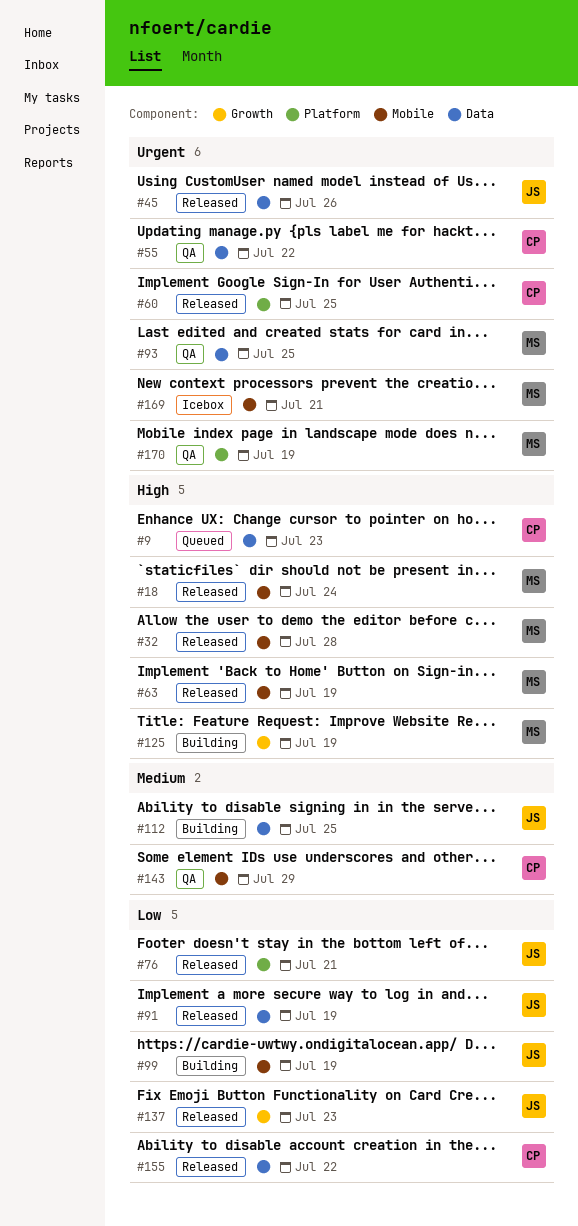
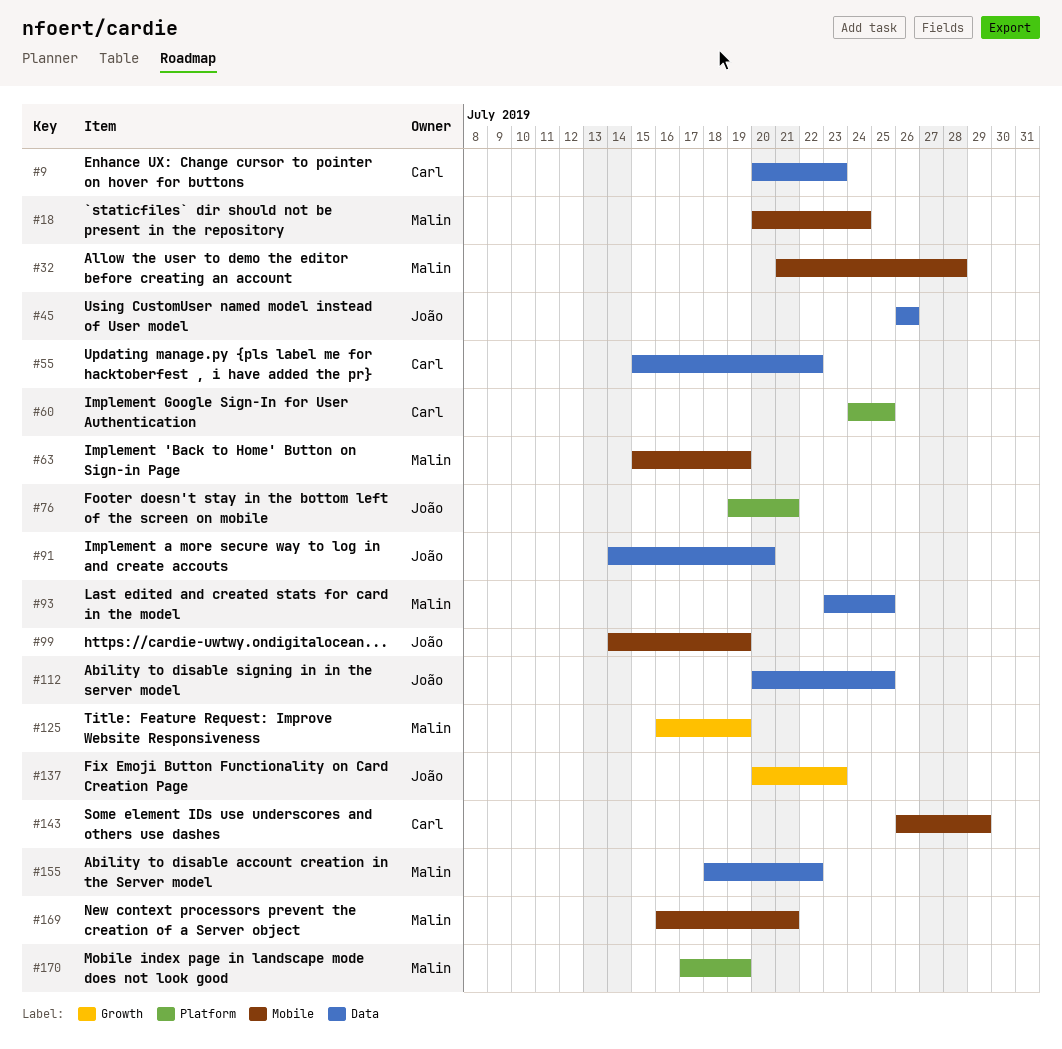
#91, due: Jul 19 -> Jul 20
#155, owner: Carl -> Malin

